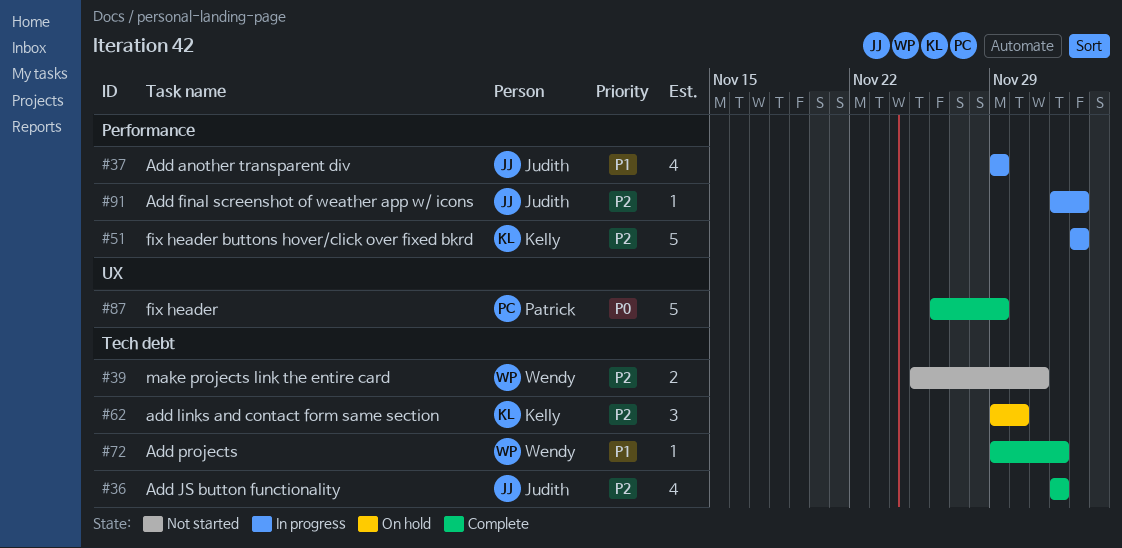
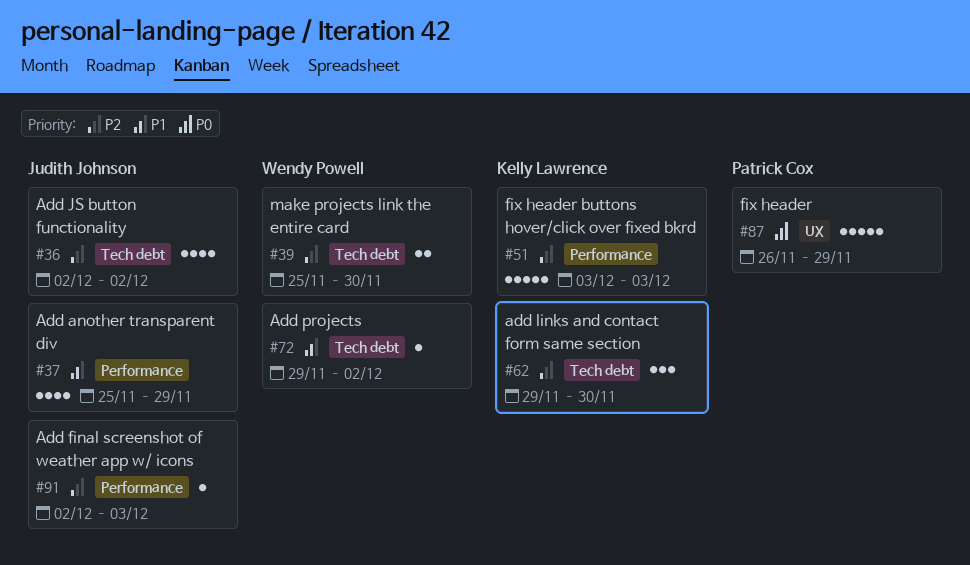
#37, start: Nov 29 -> Nov 25
#39, due: Dec 1 -> Nov 30

